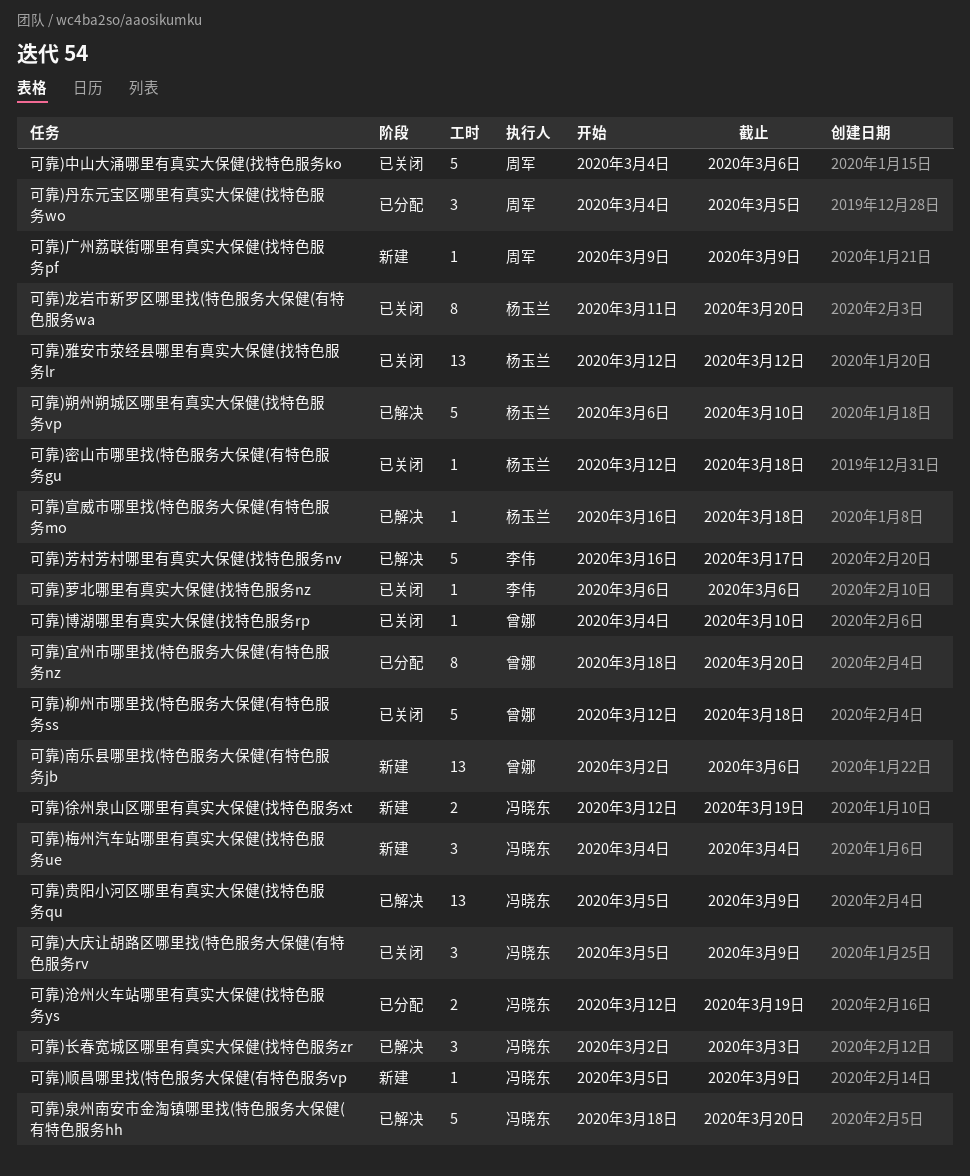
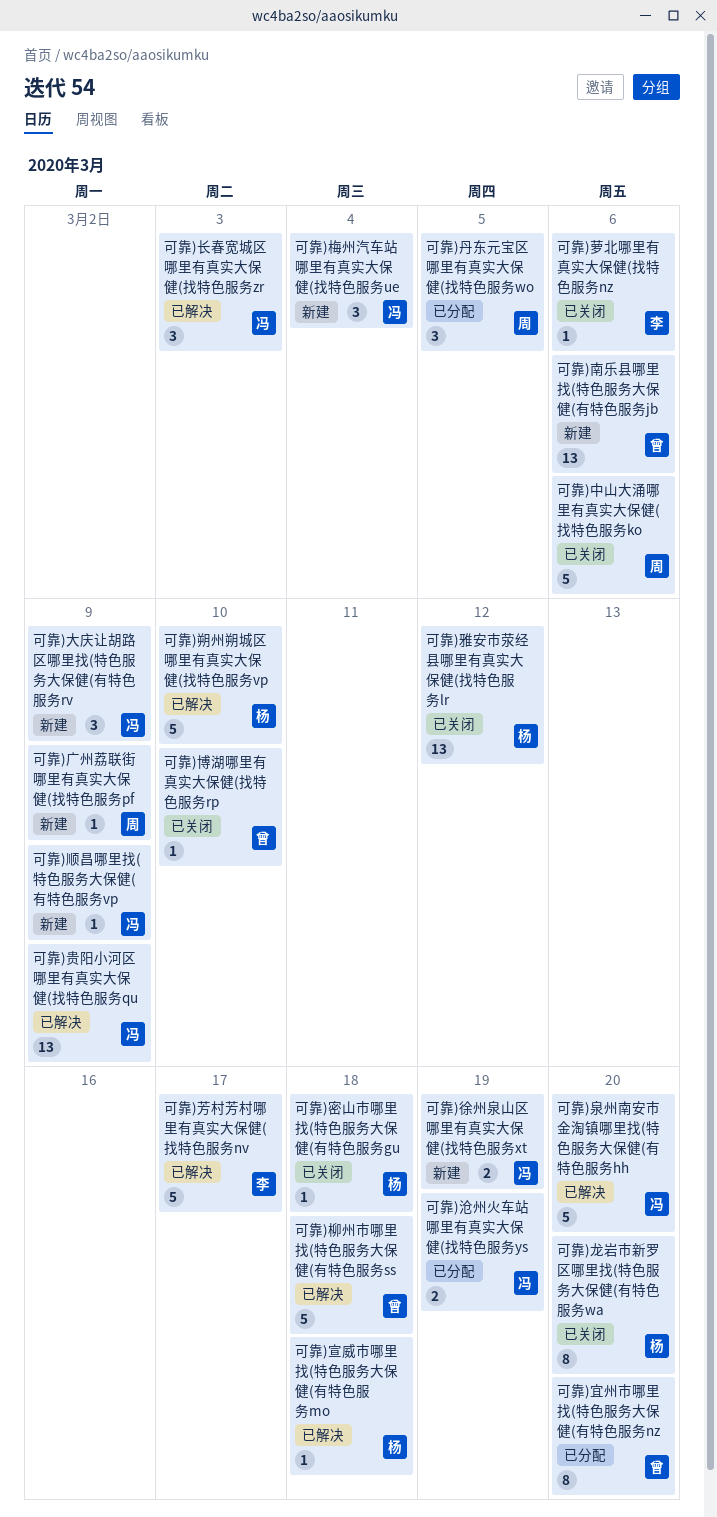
可靠)大庆让胡路区哪里找(特色服务大保健(有特色服务rv, status: 已关闭 -> 新建
可靠)柳州市哪里找(特色服务大保健(有特色服务ss, status: 已关闭 -> 已解决

